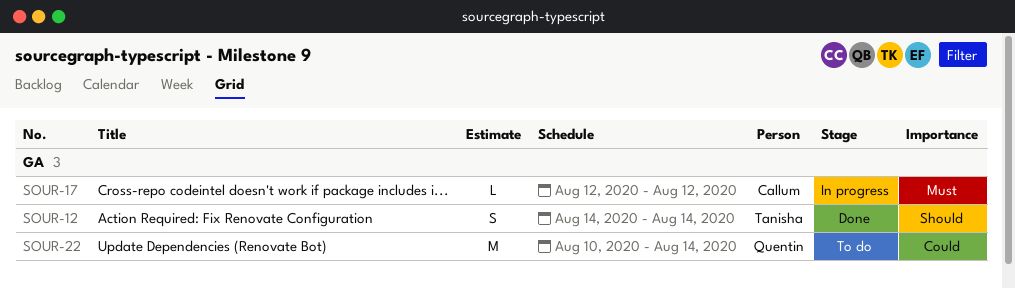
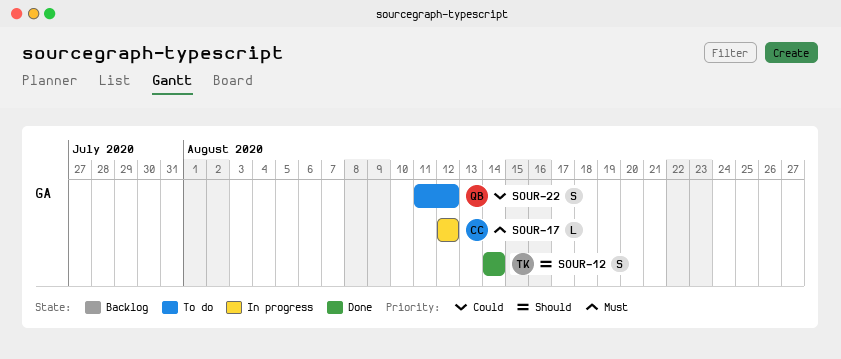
SOUR-22, estimate: M -> S
SOUR-22, start: Aug 10 -> Aug 11
SOUR-22, due: Aug 14 -> Aug 12

